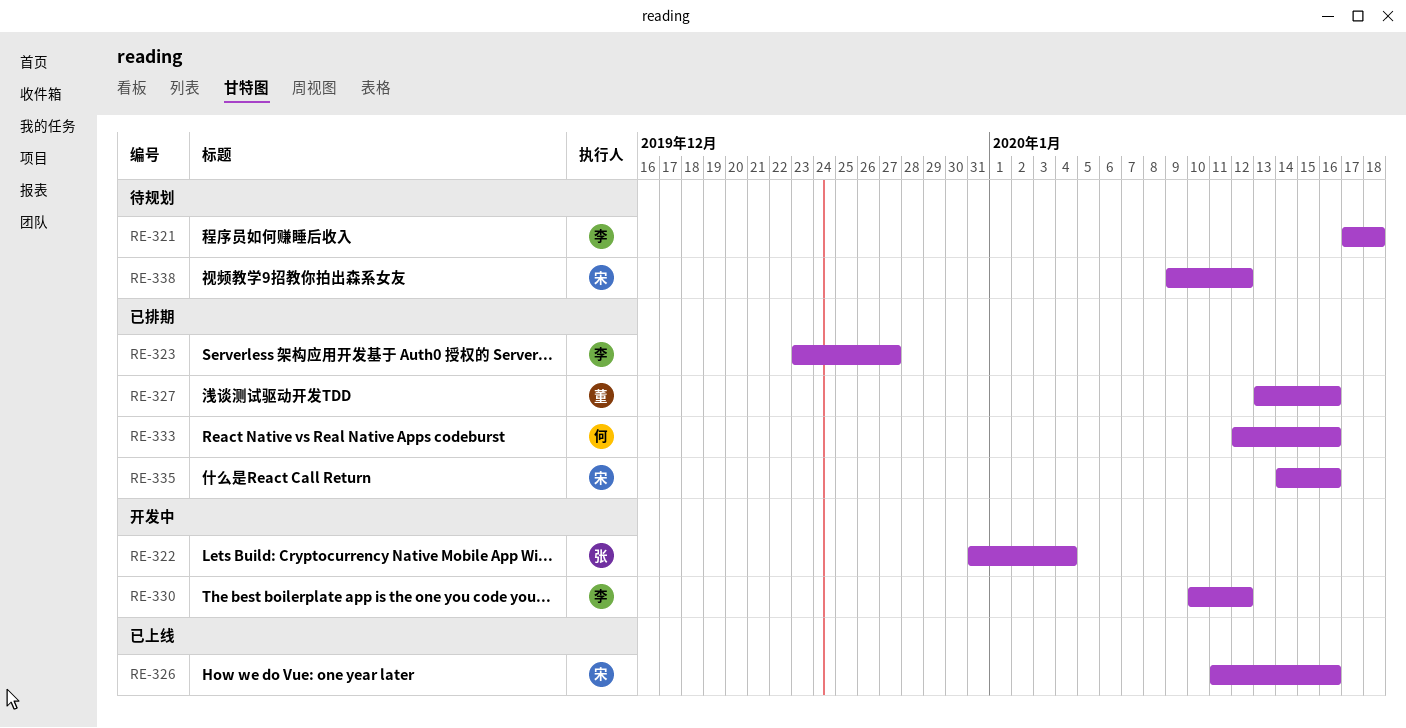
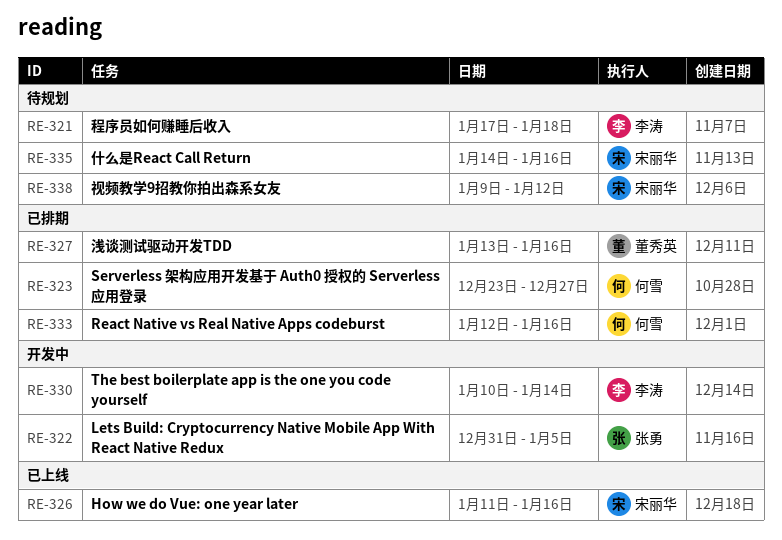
RE-322, due: Jan 4 -> Jan 5
RE-323, owner: 李涛 -> 何雪
RE-330, due: Jan 12 -> Jan 14
RE-335, status: 已排期 -> 待规划

